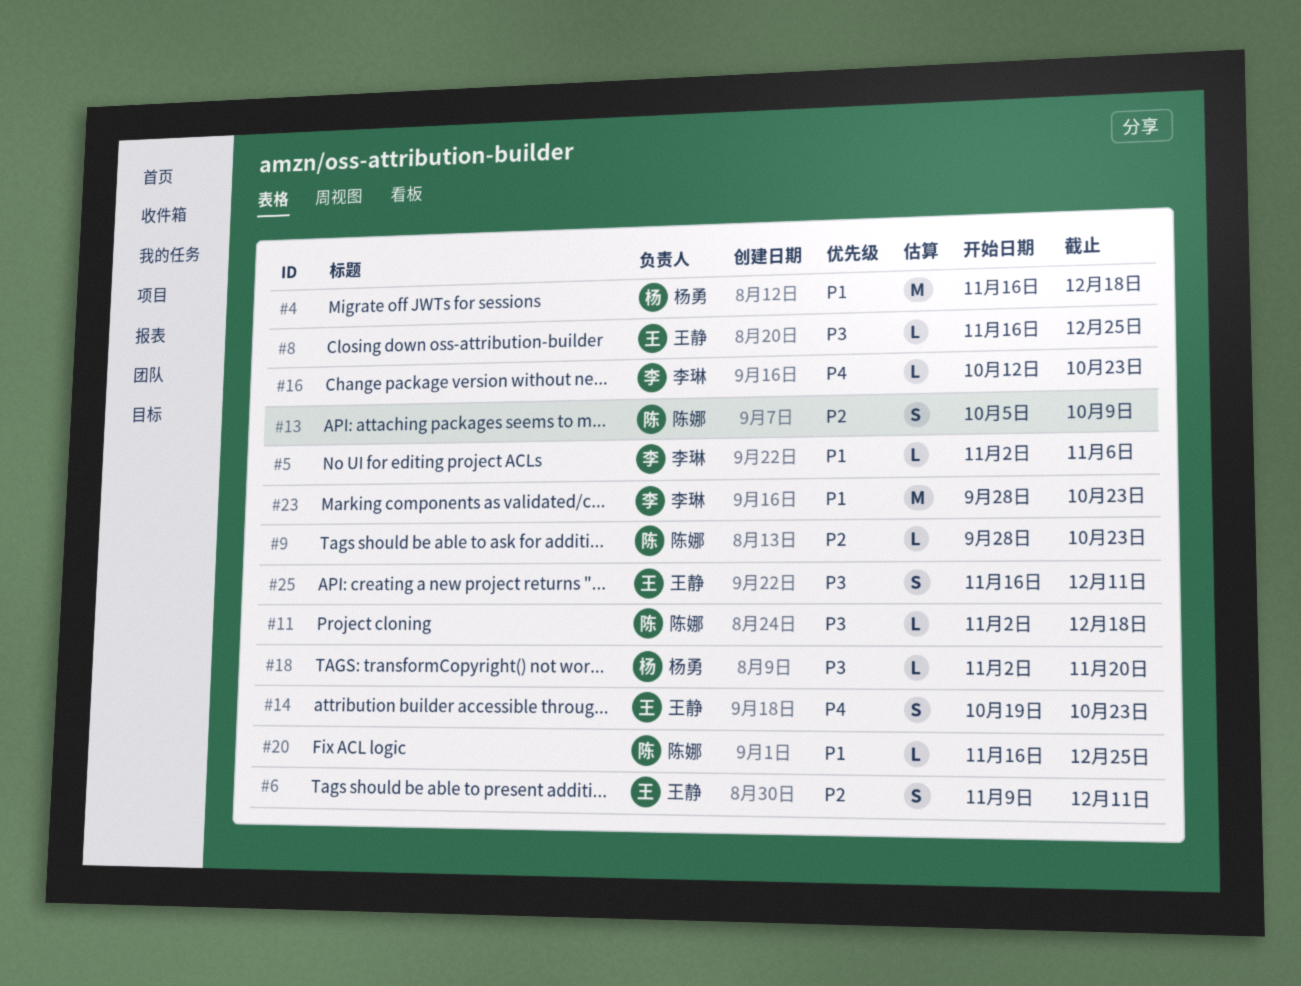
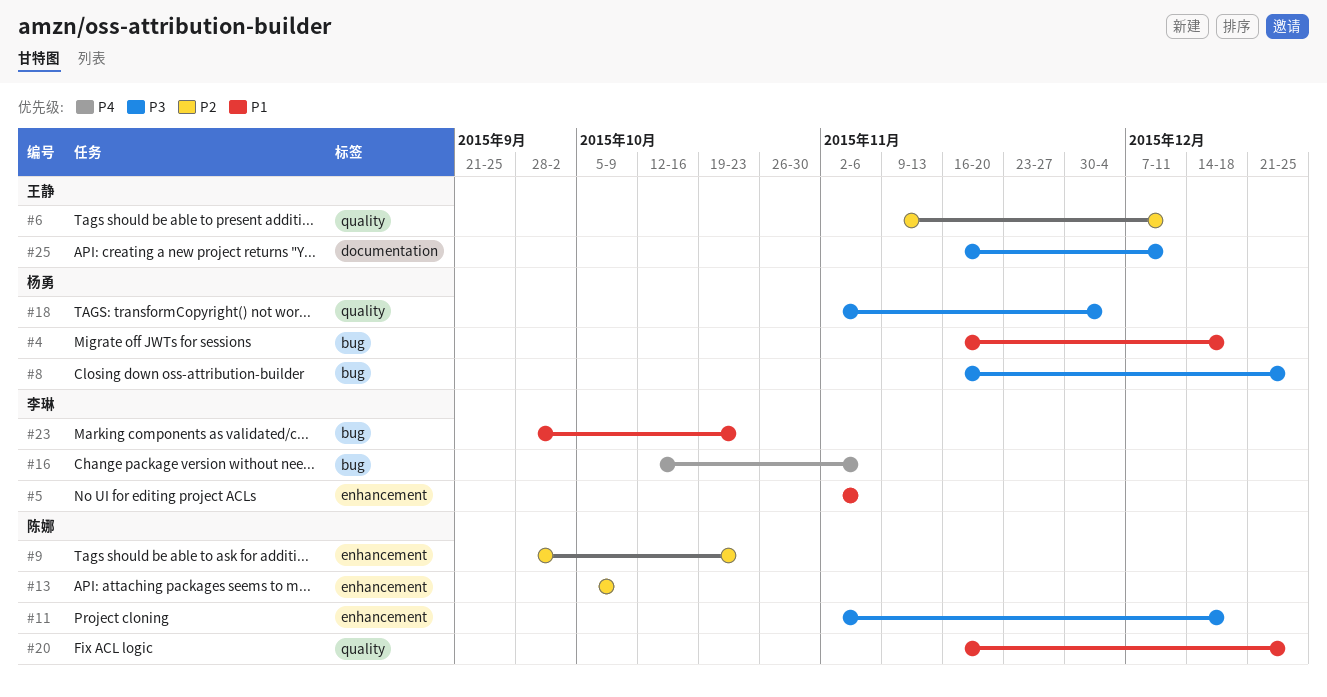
#8, owner: 王静 -> 杨勇
#14: present -> none
#16, due: Oct 23 -> Nov 6
#18, due: Nov 20 -> Dec 4

